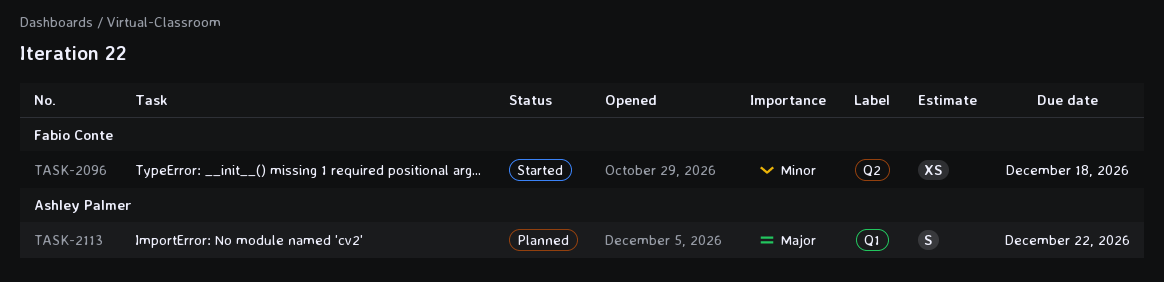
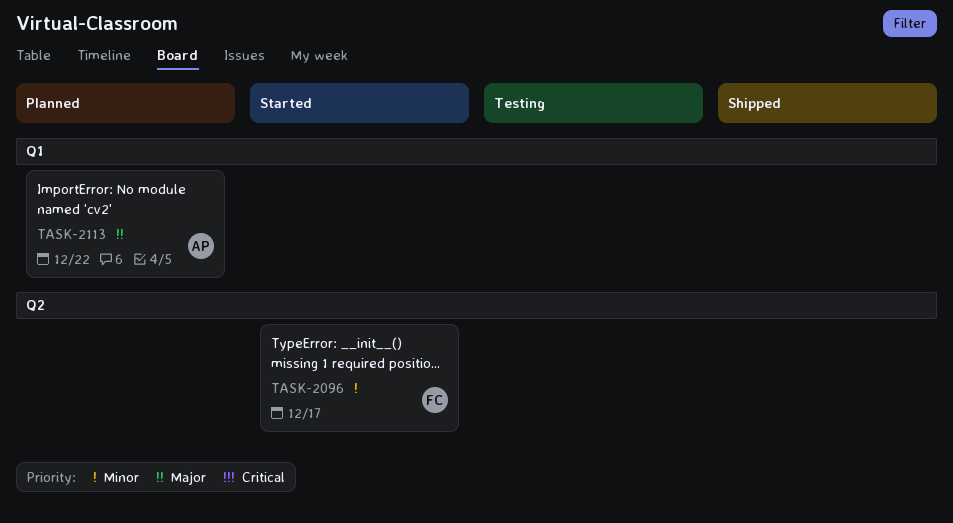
TASK-2096, due: Dec 18 -> Dec 17

